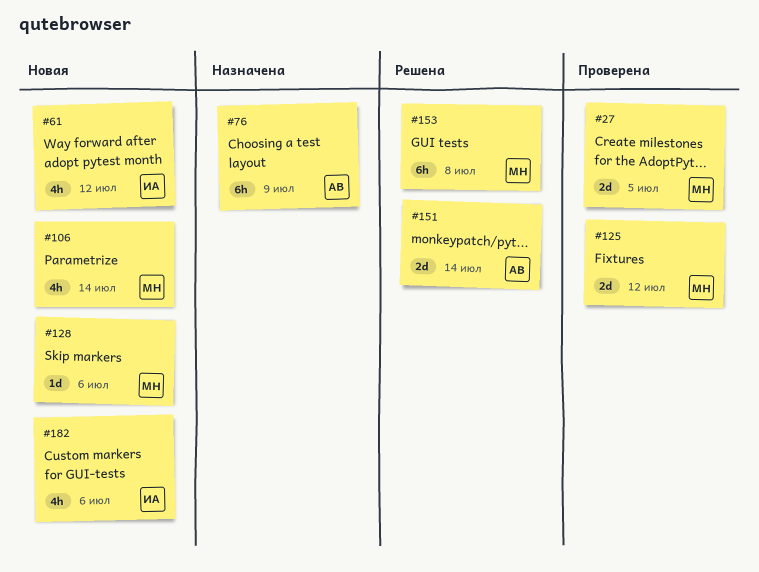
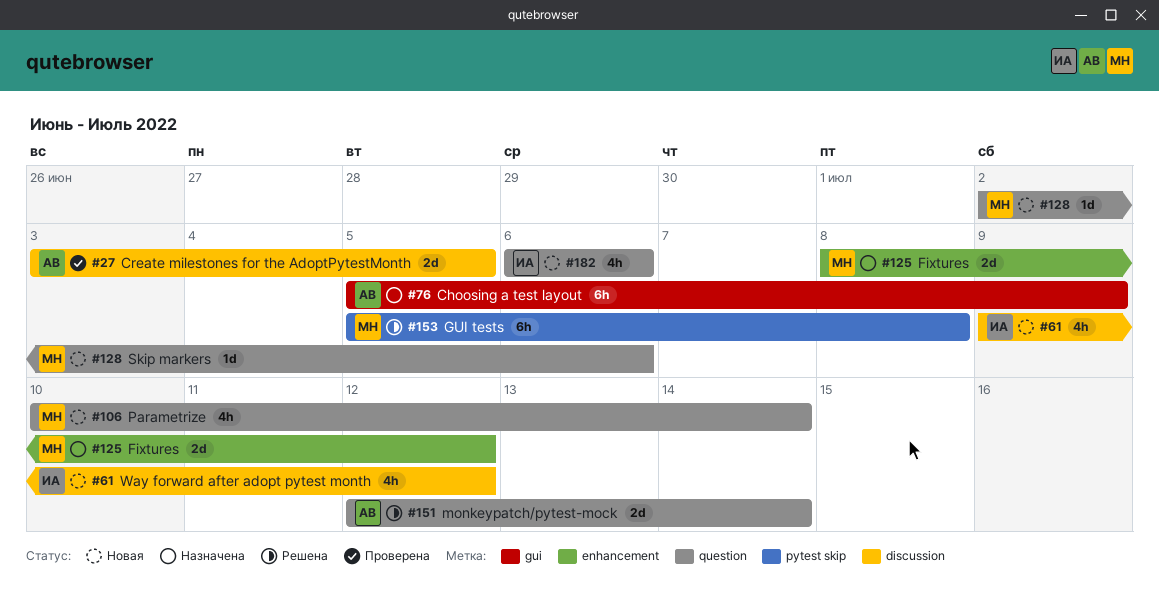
#27, owner: МН -> АВ
#125, status: Проверена -> Назначена

